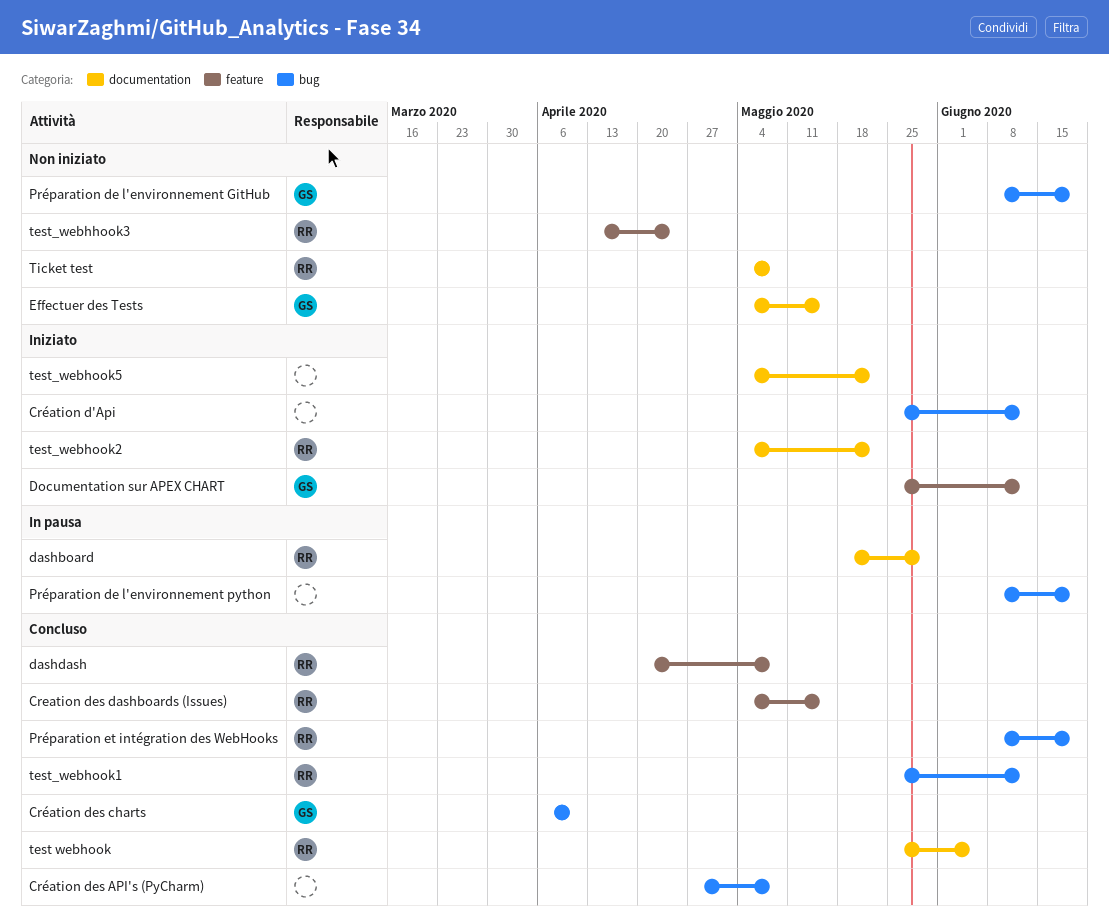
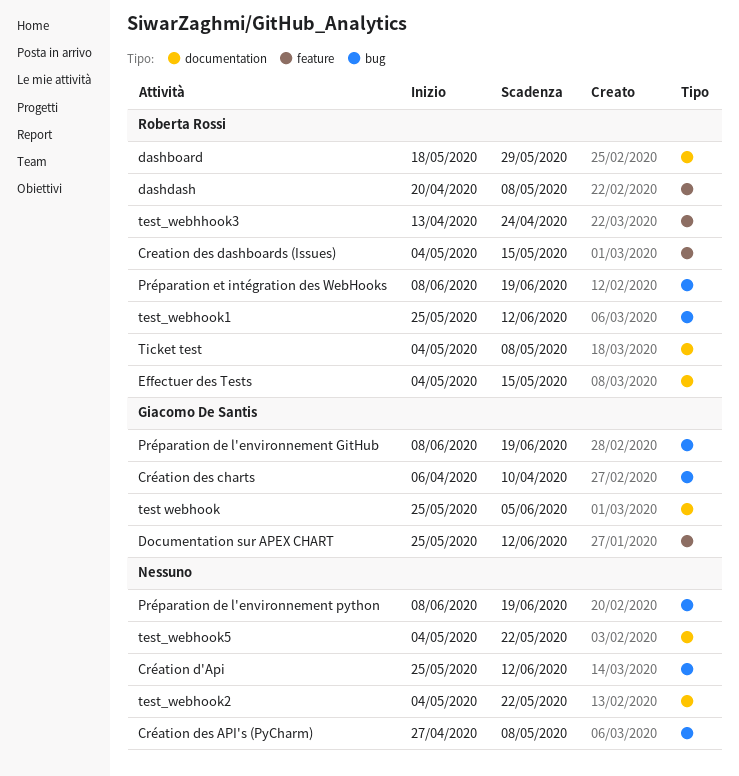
Effectuer des Tests, owner: Giacomo De Santis -> Roberta Rossi
test webhook, owner: Roberta Rossi -> Giacomo De Santis
test_webhook2, owner: Roberta Rossi -> none

